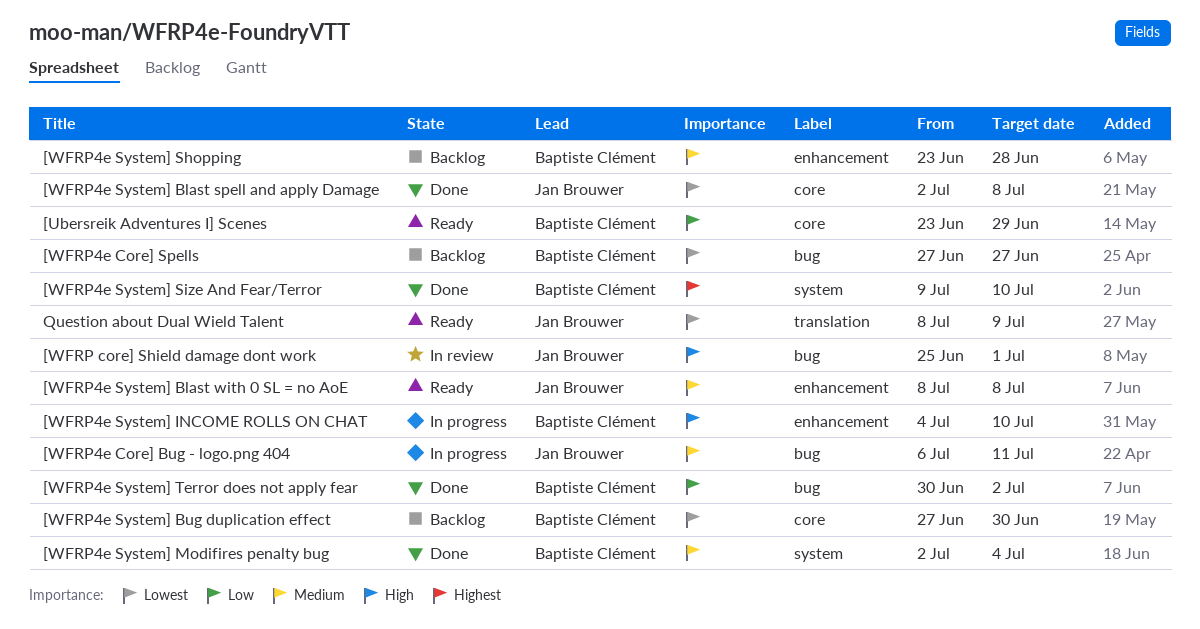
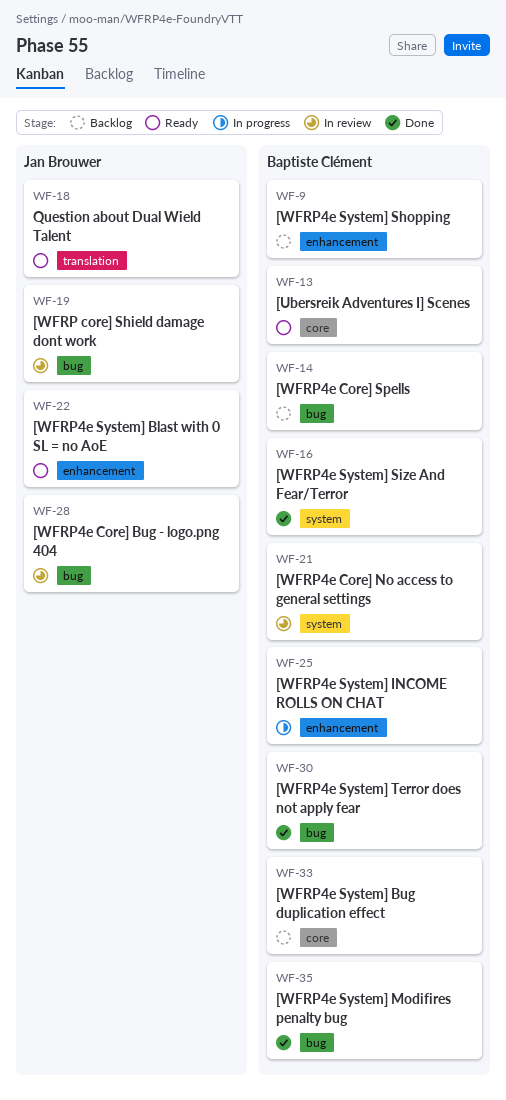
[WFRP4e Core] Bug - logo.png 404, status: In progress -> In review
[WFRP4e Core] No access to general settings: none -> present
[WFRP4e System] Blast spell and apply Damage: present -> none
[WFRP4e System] Modifires penalty bug, label: system -> bug

